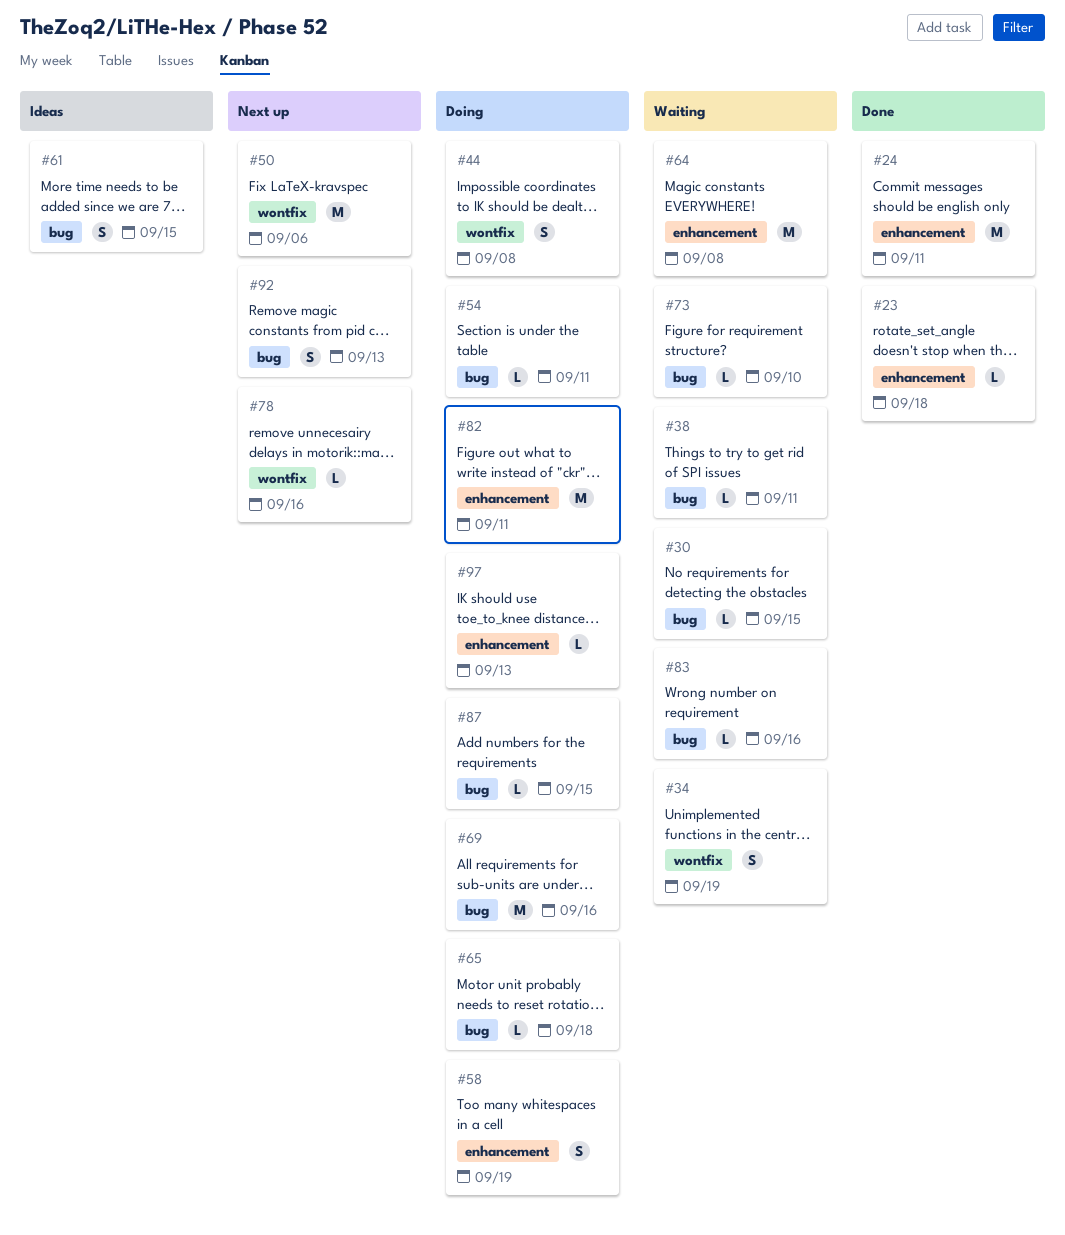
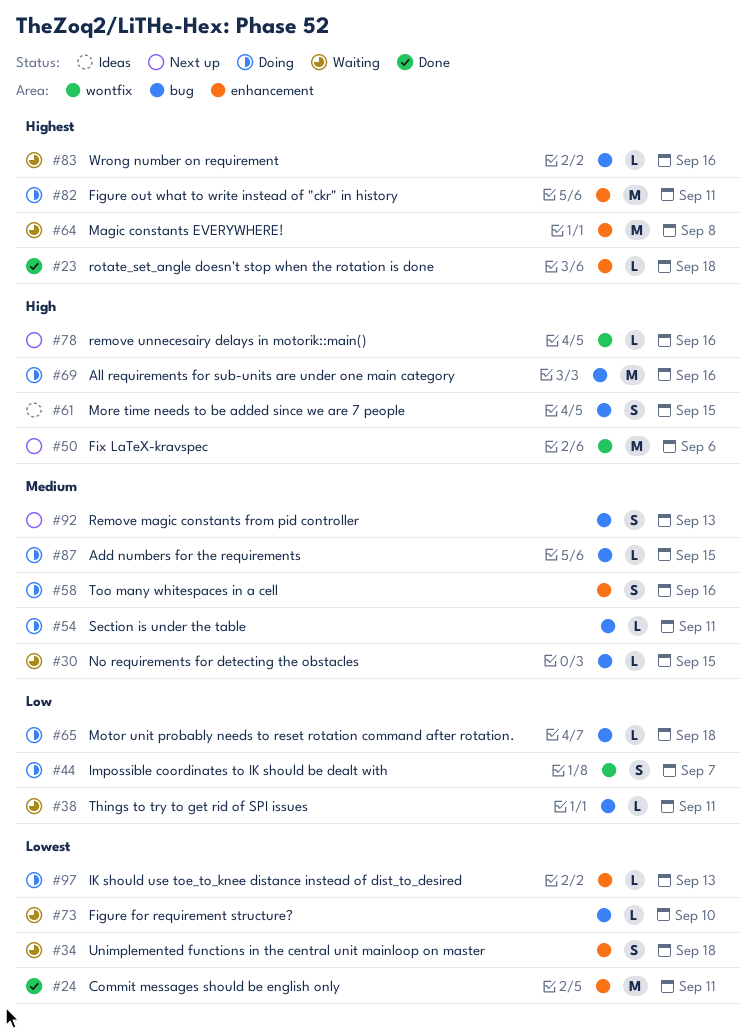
#34, label: wontfix -> enhancement
#34, due: Sep 19 -> Sep 18
#44, due: Sep 8 -> Sep 7
#58, due: Sep 19 -> Sep 16

